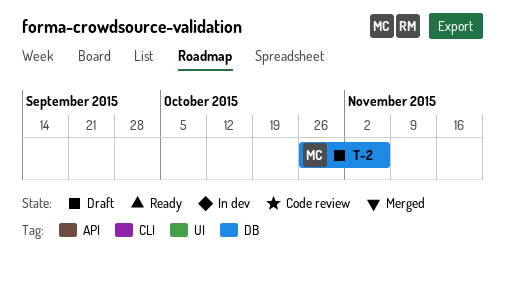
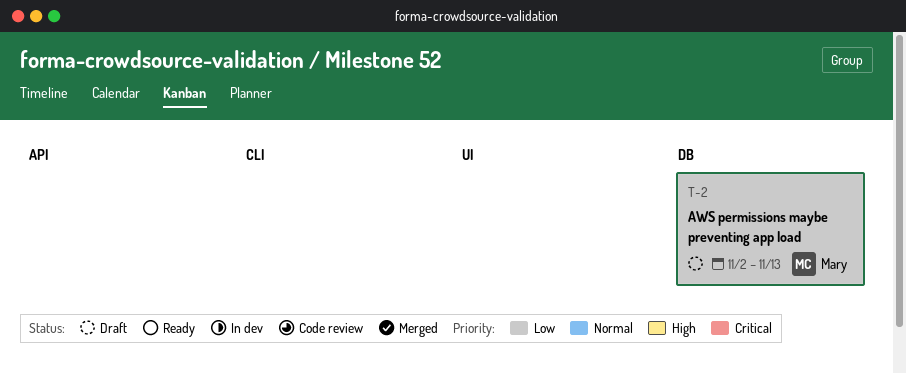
T-2, start: Oct 26 -> Nov 2
T-2, due: Nov 6 -> Nov 13

